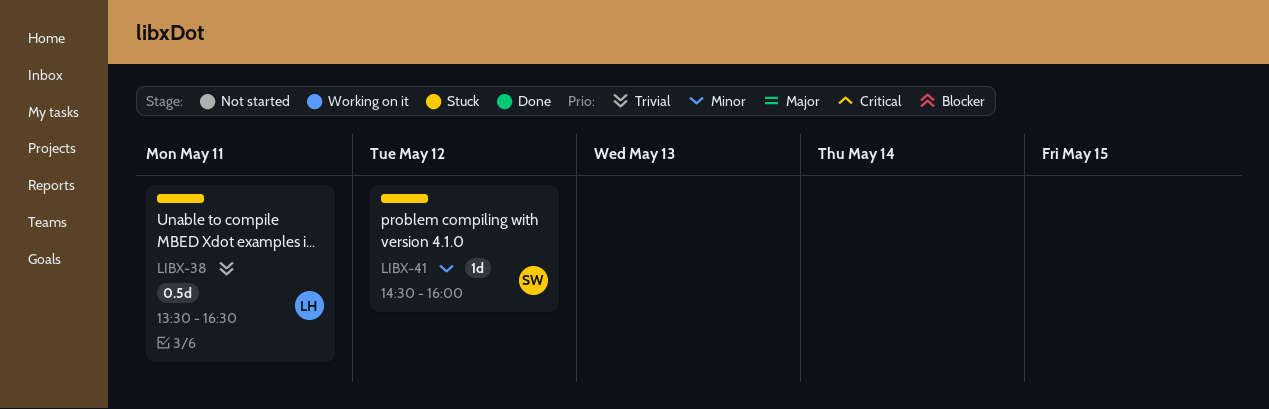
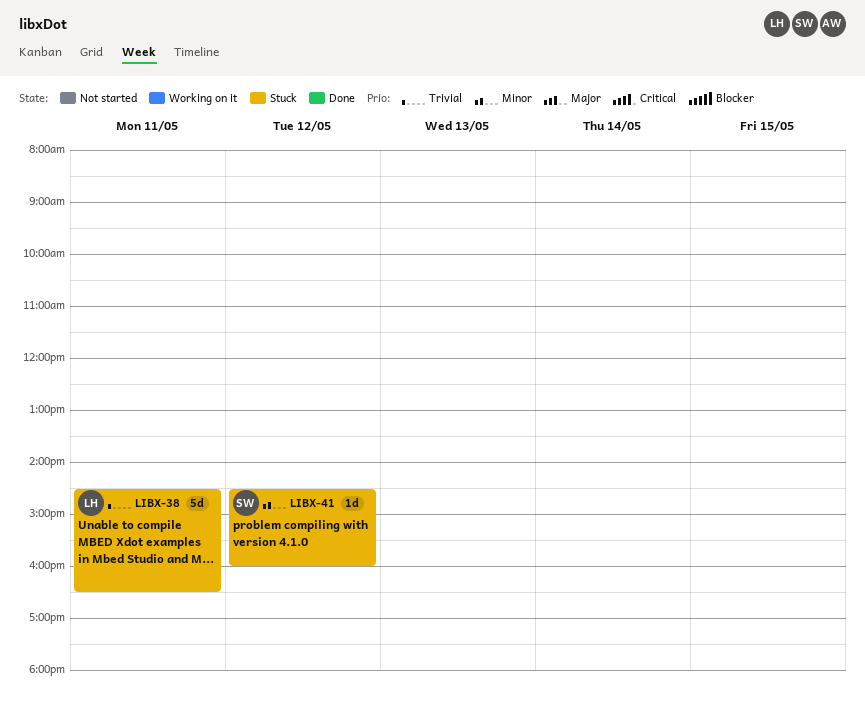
LIBX-38, estimate: 0.5d -> 5d
LIBX-38, begins: 13:30 -> 14:30

